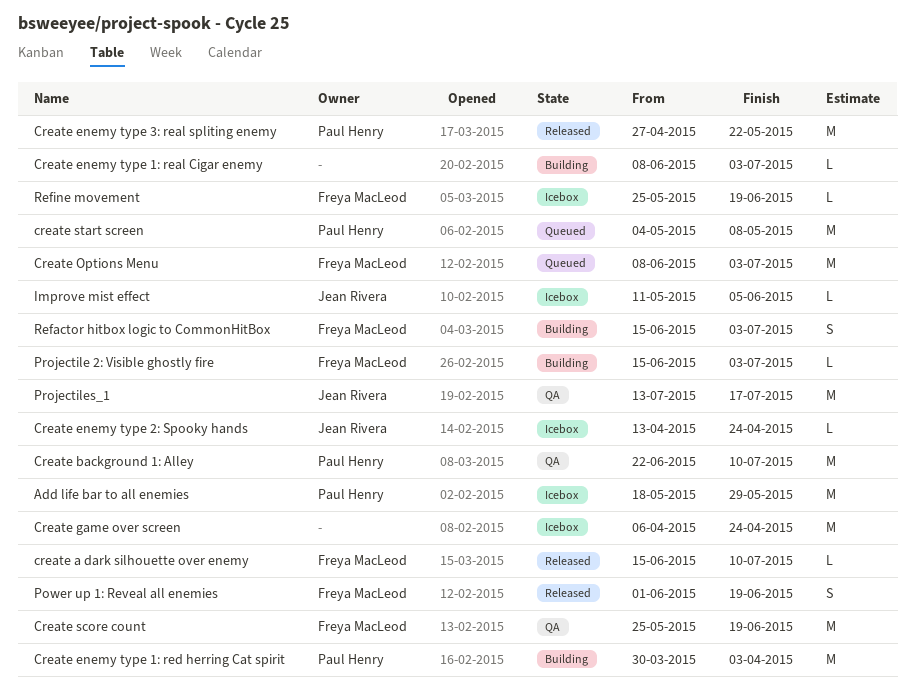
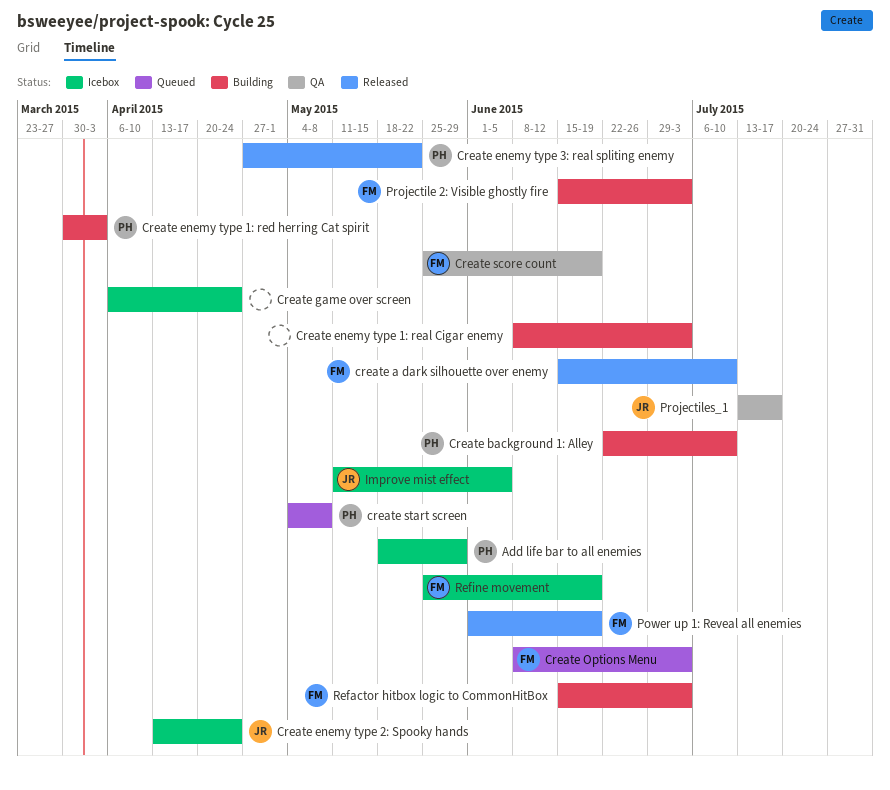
Create background 1: Alley, status: QA -> Building

